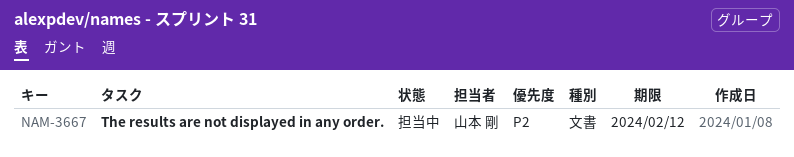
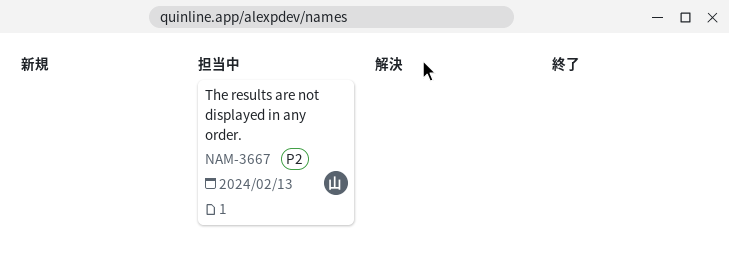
NAM-3667, due: Feb 12 -> Feb 13

